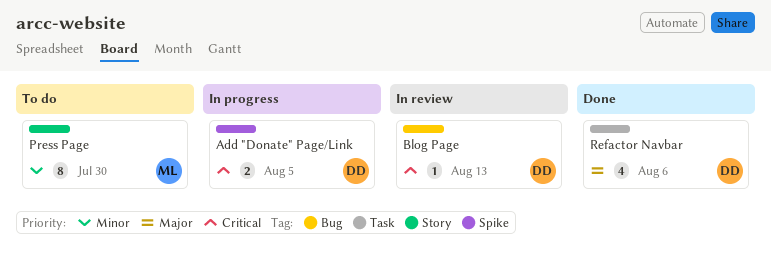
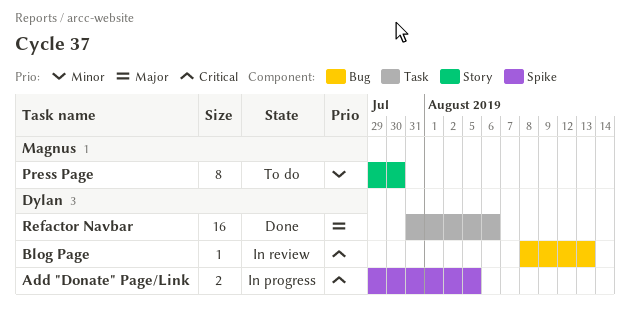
Refactor Navbar, estimate: 4 -> 16

